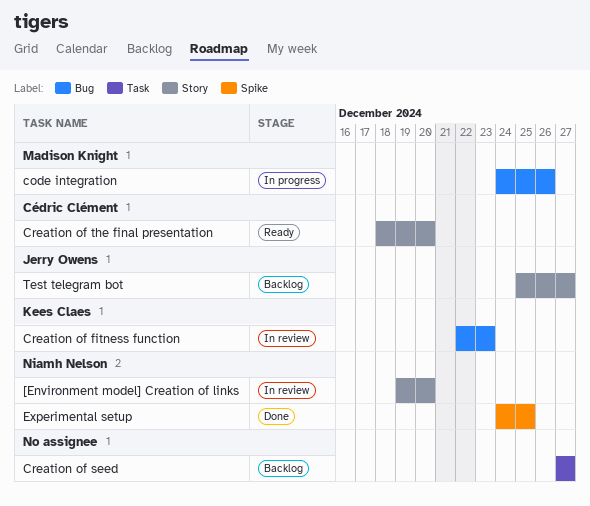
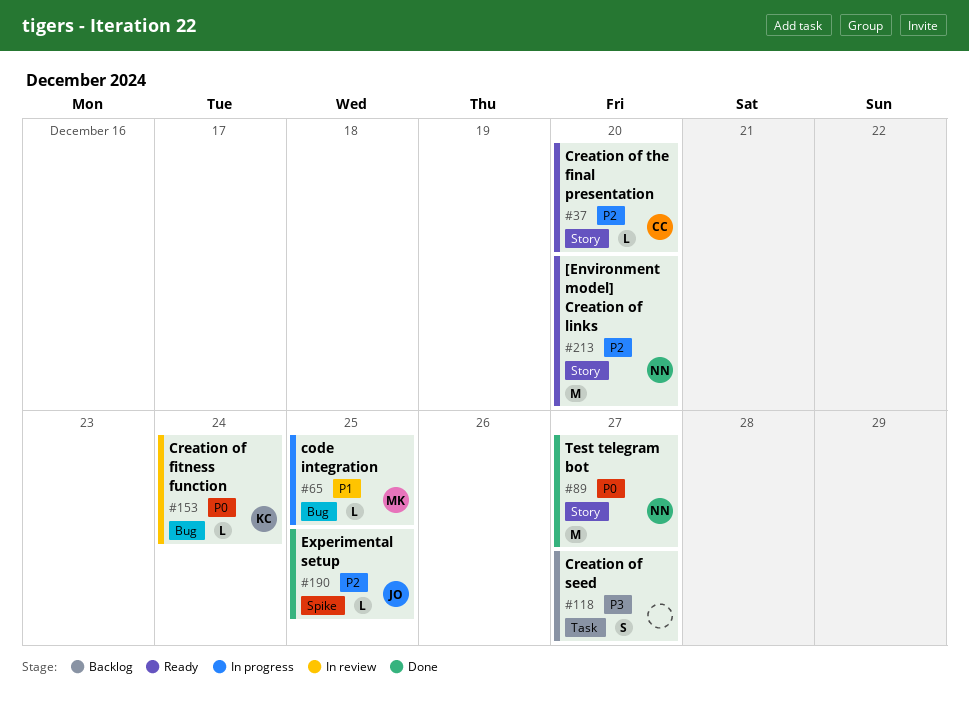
[Environment model] Creation of links, status: In review -> Ready
code integration, due: Dec 26 -> Dec 25
Creation of fitness function, due: Dec 23 -> Dec 24
Experimental setup, owner: Niamh Nelson -> Jerry Owens
Test telegram bot, status: Backlog -> Done
Test telegram bot, owner: Jerry Owens -> Niamh Nelson

